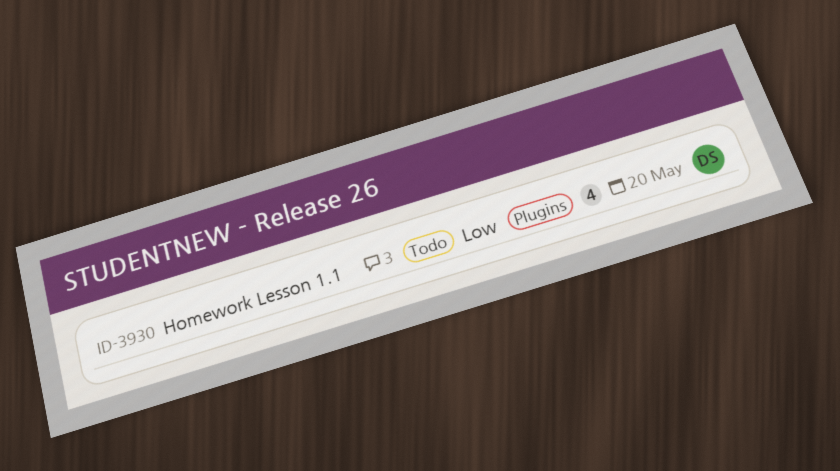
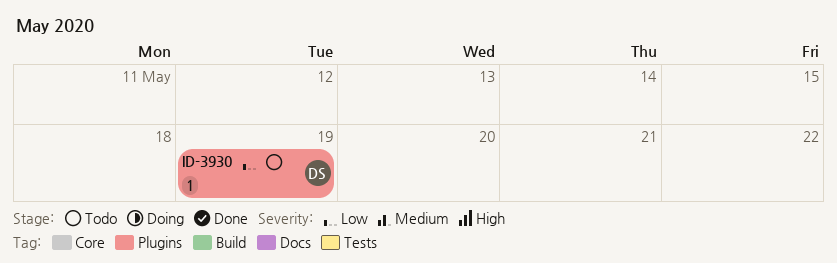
ID-3930, estimate: 4 -> 1
ID-3930, due: May 20 -> May 19

